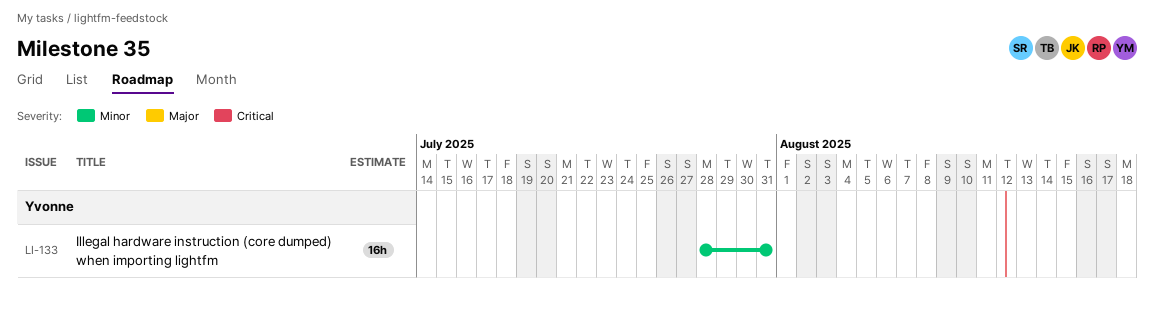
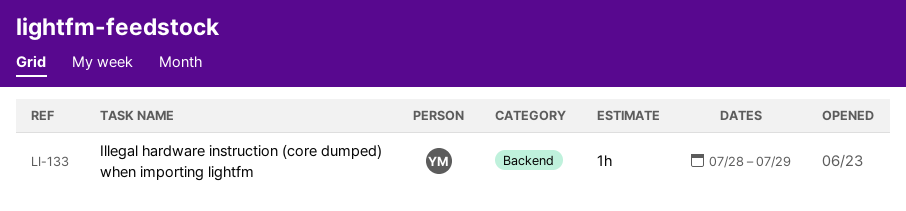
LI-133, estimate: 16h -> 1h
LI-133, due: Jul 31 -> Jul 29

